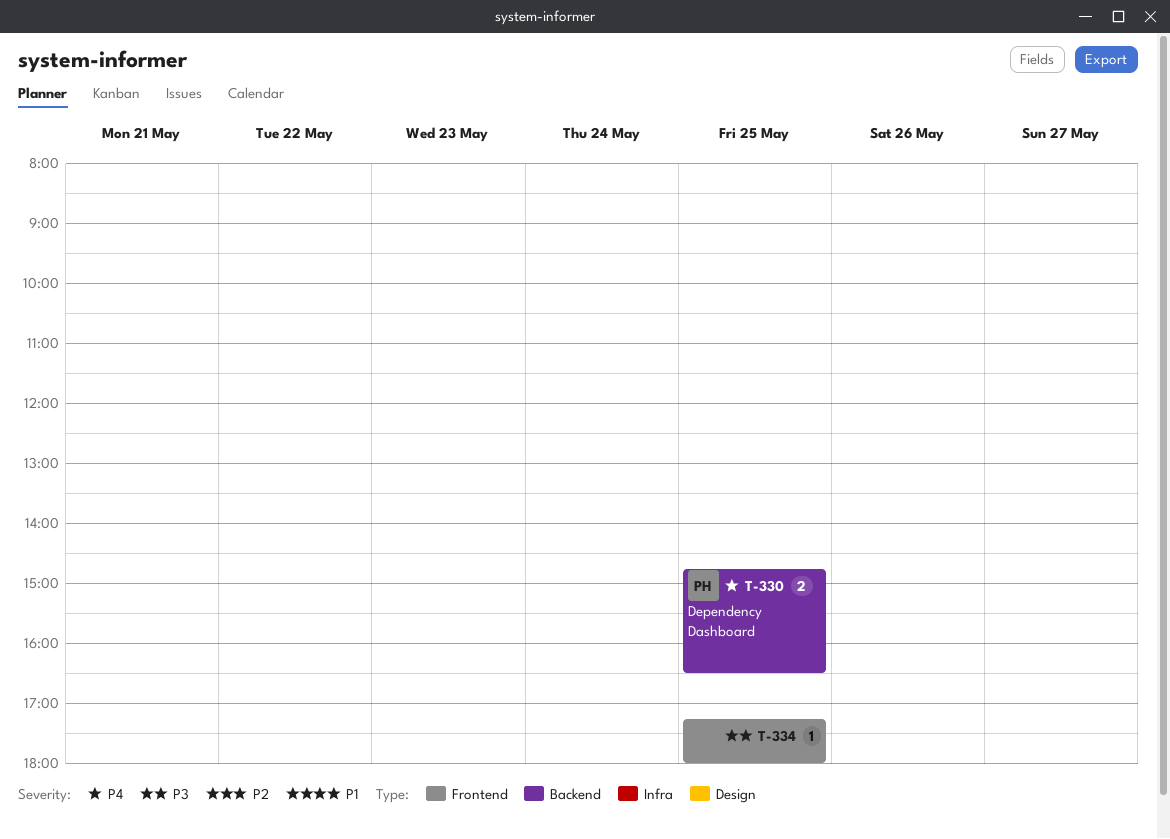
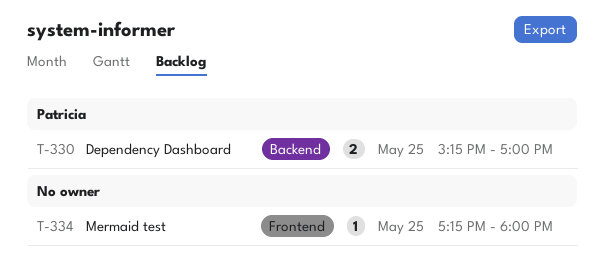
T-330, begins: 14:45 -> 15:15
T-330, ends: 16:30 -> 17:00

